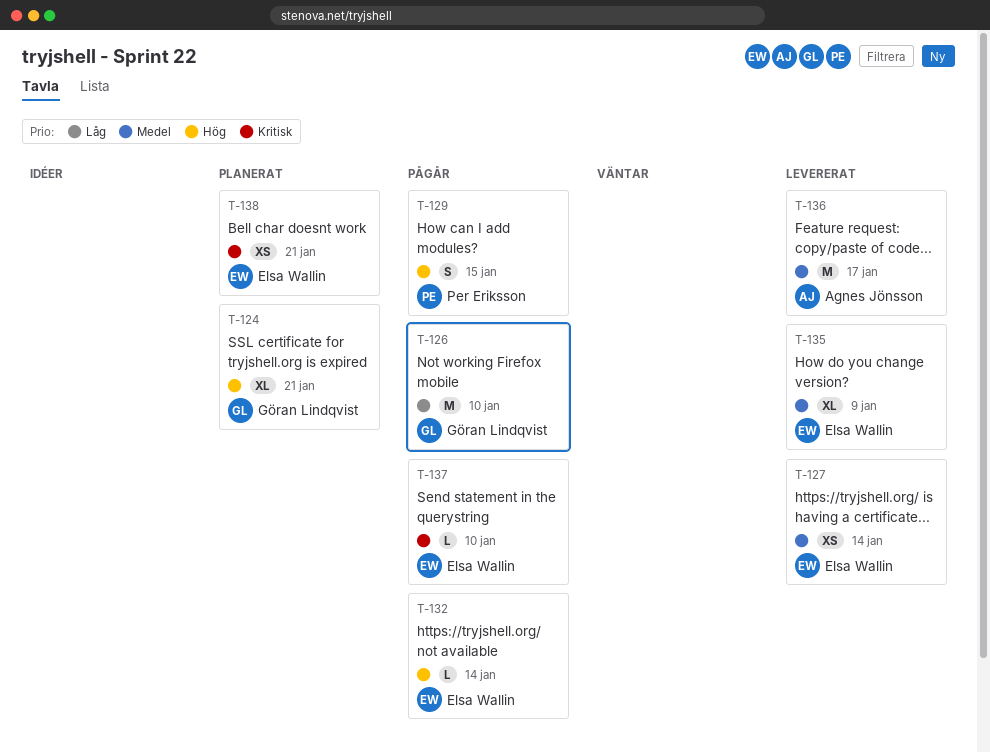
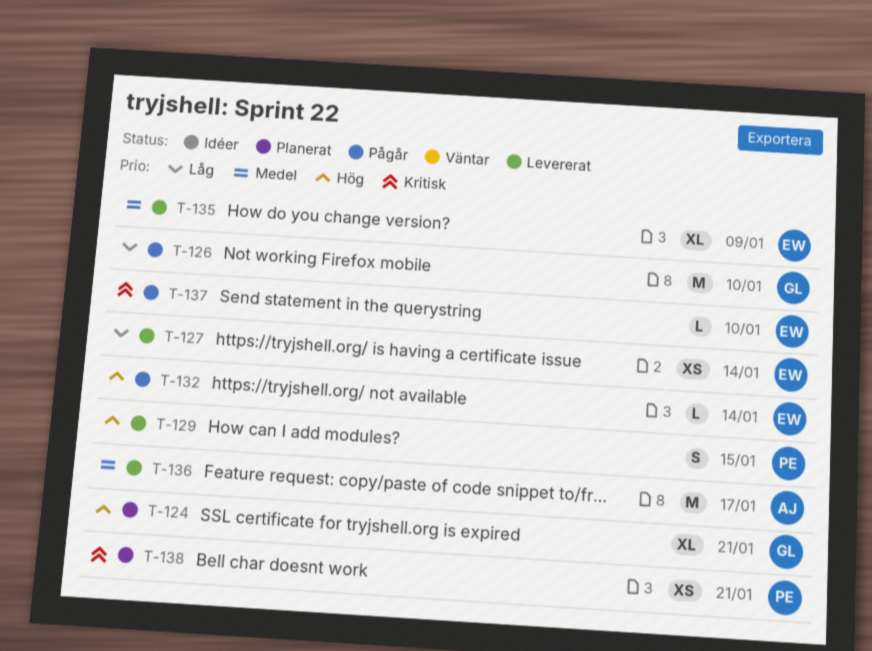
T-127, priority: Medel -> Låg
T-129, status: Pågår -> Levererat
T-138, owner: Elsa Wallin -> Per Eriksson

